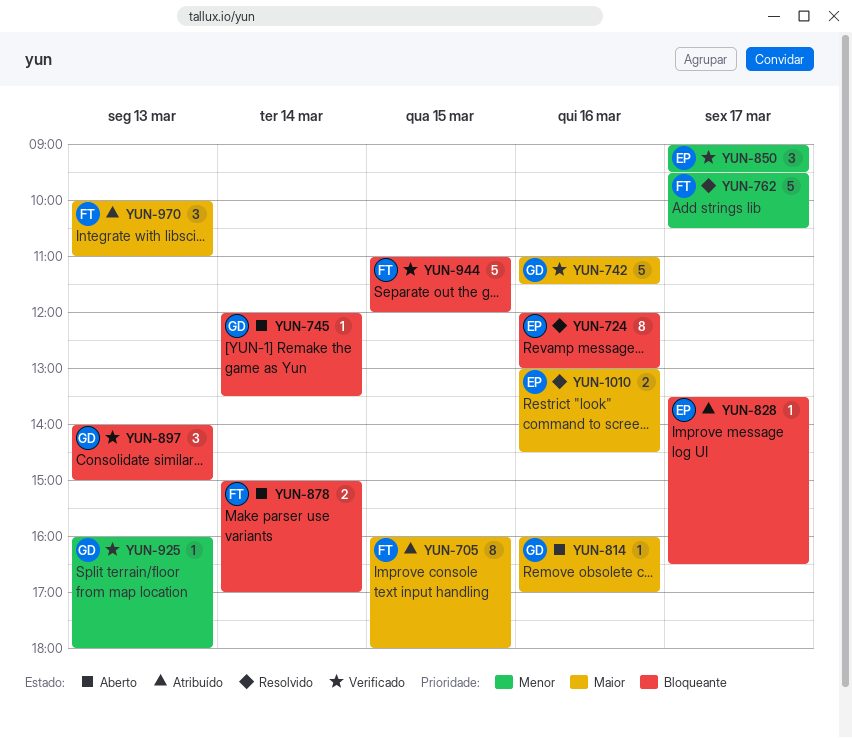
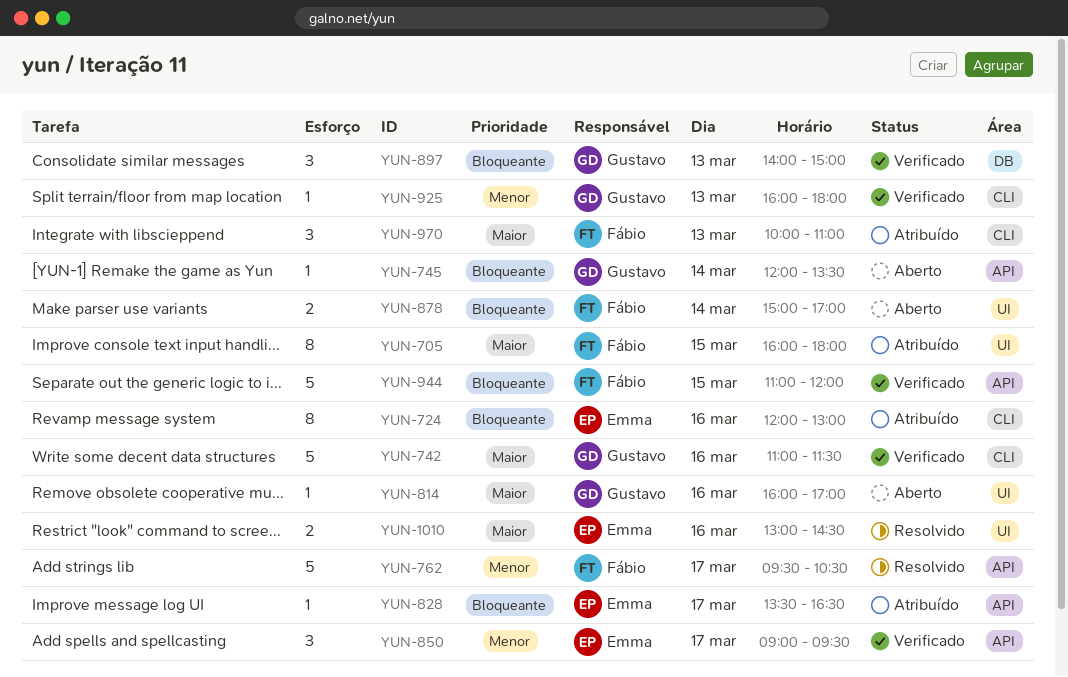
YUN-724, status: Resolvido -> Atribuído

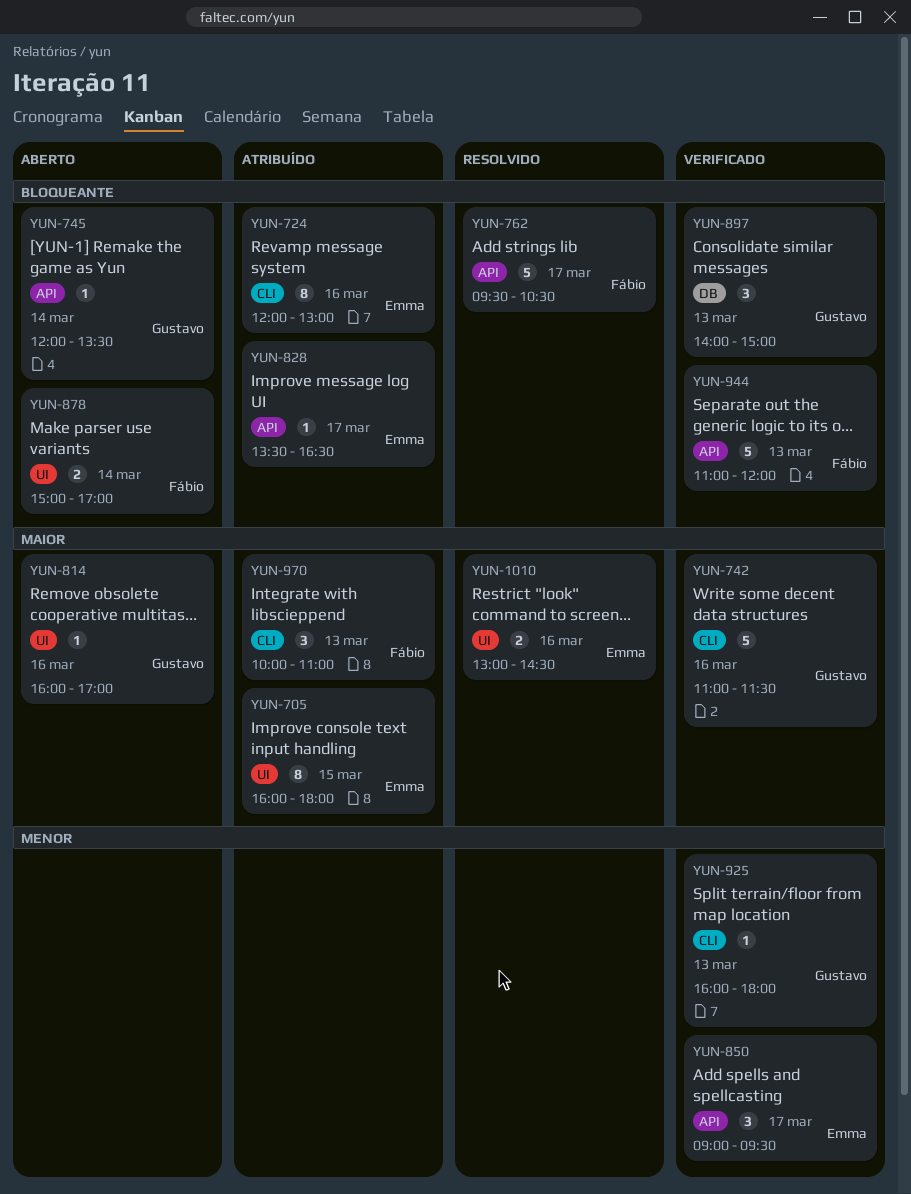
YUN-705, owner: Fábio -> Emma
YUN-762, priority: Menor -> Bloqueante
YUN-944, day: Mar 15 -> Mar 13

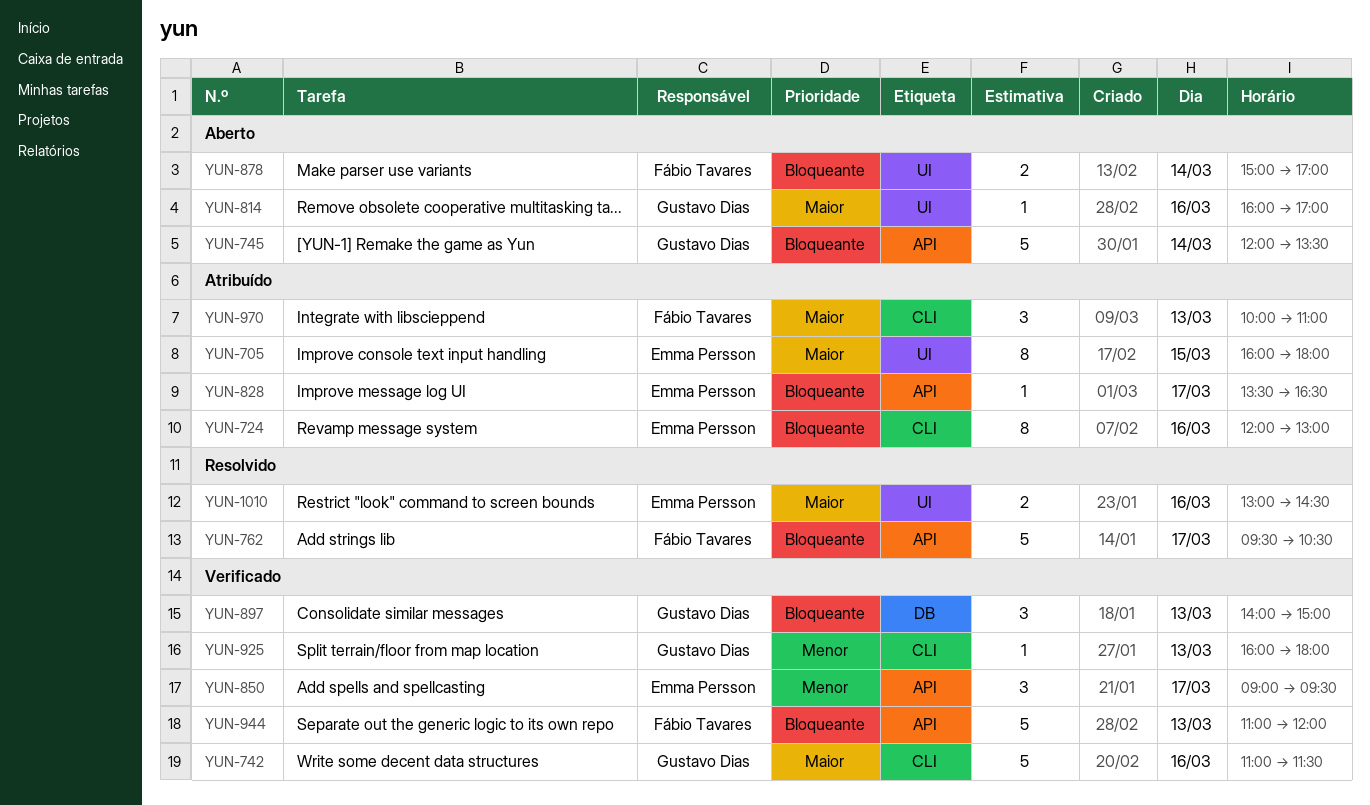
YUN-745, estimate: 1 -> 5

